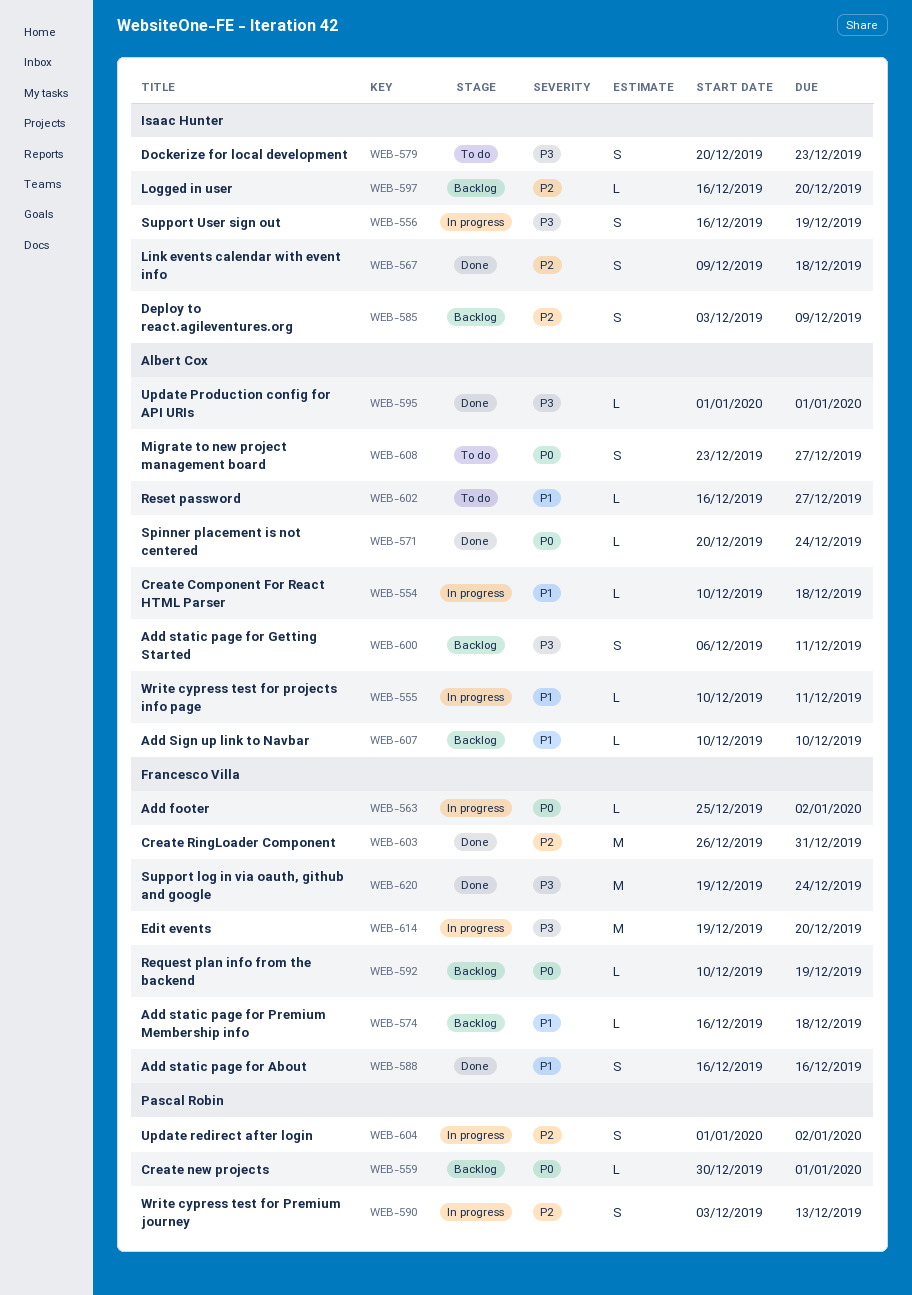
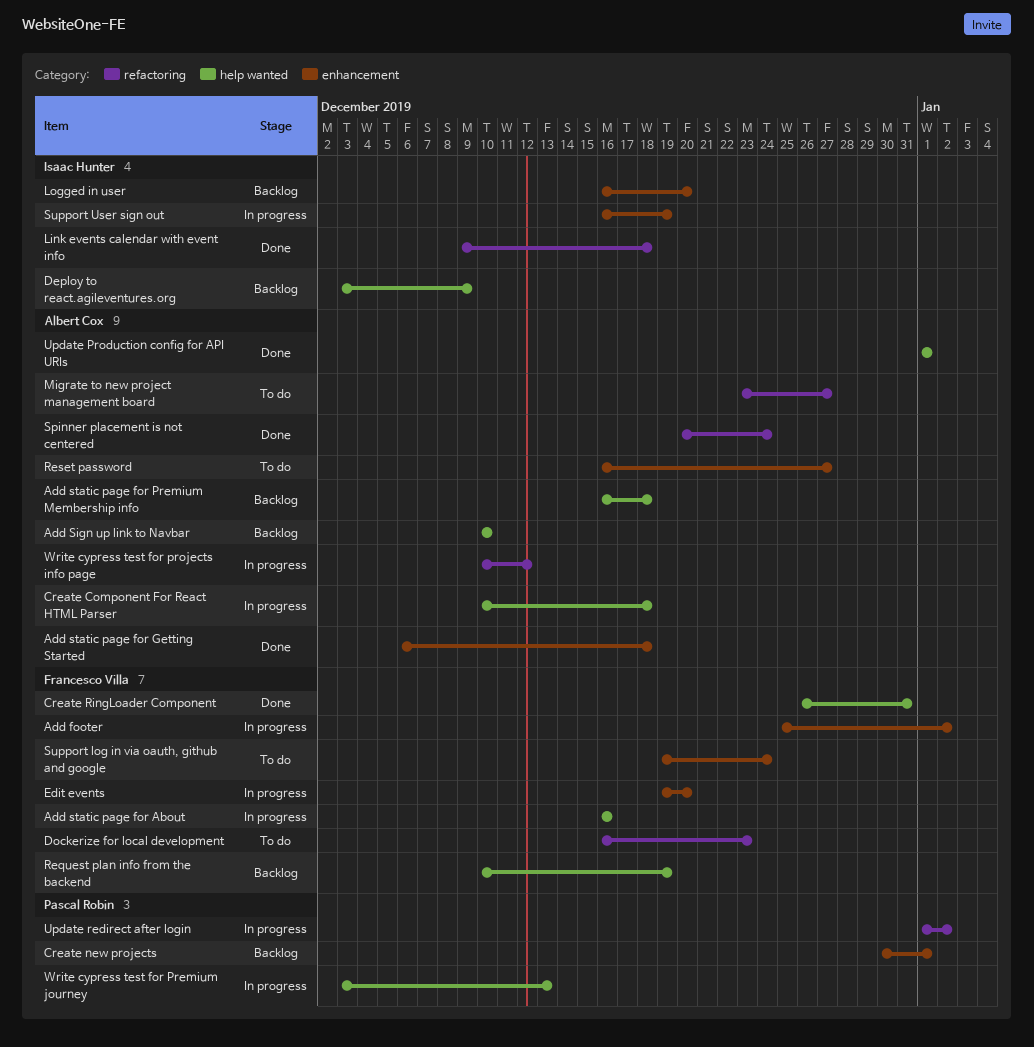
Add static page for About, status: Done -> In progress
Add static page for Getting Started, status: Backlog -> Done
Add static page for Getting Started, due: Dec 11 -> Dec 18
Add static page for Premium Membership info, owner: Francesco Villa -> Albert Cox
Dockerize for local development, owner: Isaac Hunter -> Francesco Villa
Dockerize for local development, start: Dec 20 -> Dec 16
Support log in via oauth, github and google, status: Done -> To do
Write cypress test for projects info page, due: Dec 11 -> Dec 12

